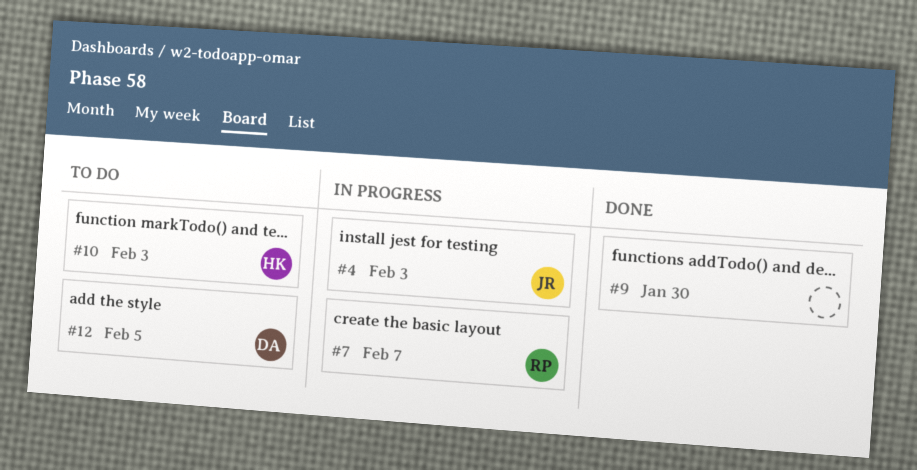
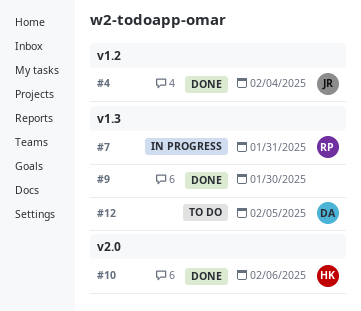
#4, status: In progress -> Done
#4, due: Feb 3 -> Feb 4
#7, due: Feb 7 -> Jan 31
#10, status: To do -> Done
#10, due: Feb 3 -> Feb 6

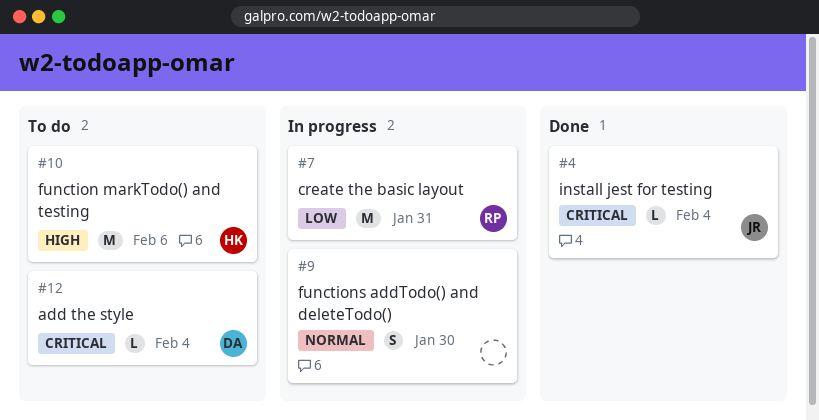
#9, status: Done -> In progress
#10, status: Done -> To do
#12, due: Feb 5 -> Feb 4

